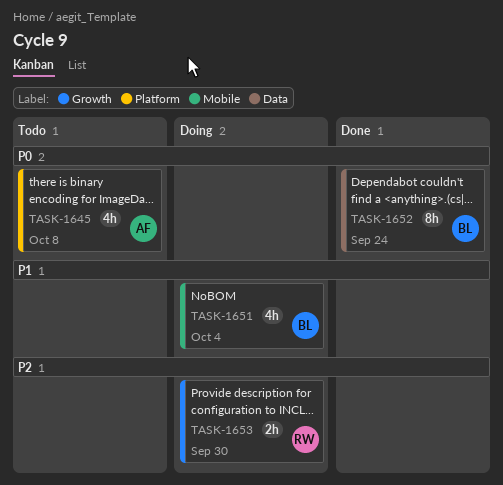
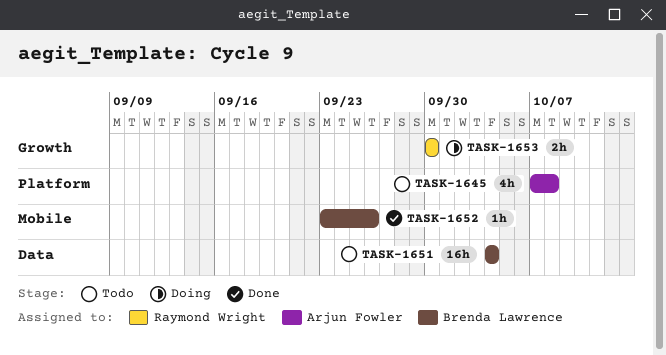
TASK-1651, status: Doing -> Todo
TASK-1651, label: Mobile -> Data
TASK-1651, estimate: 4h -> 16h
TASK-1652, label: Data -> Mobile
TASK-1652, estimate: 8h -> 1h
TASK-1652, due: Sep 24 -> Sep 26

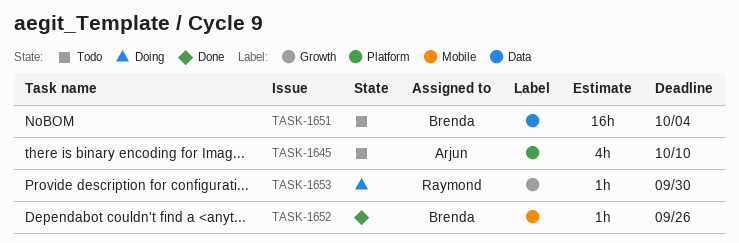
TASK-1645, due: Oct 8 -> Oct 10
TASK-1653, estimate: 2h -> 1h

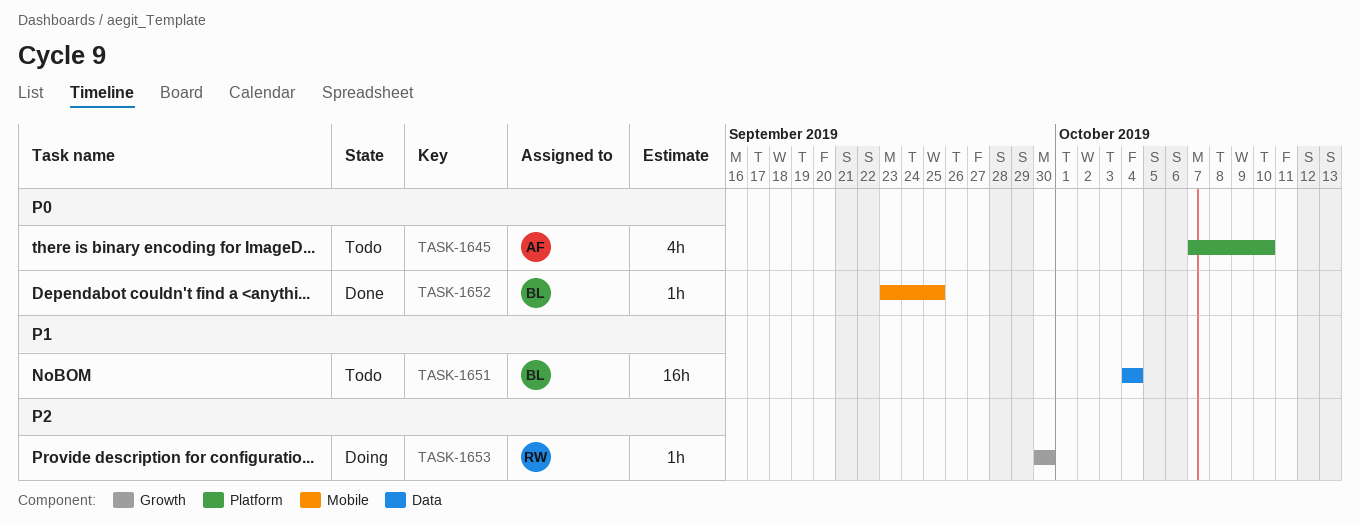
TASK-1652, due: Sep 26 -> Sep 25

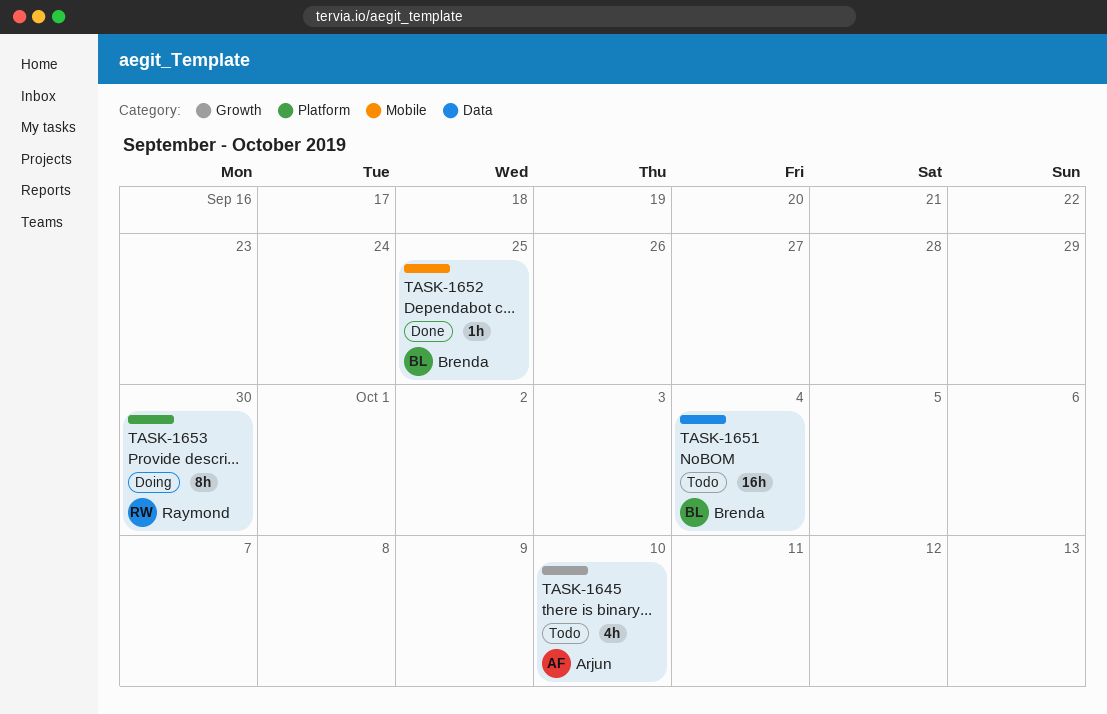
TASK-1645, label: Platform -> Growth
TASK-1653, label: Growth -> Platform
TASK-1653, estimate: 1h -> 8h

